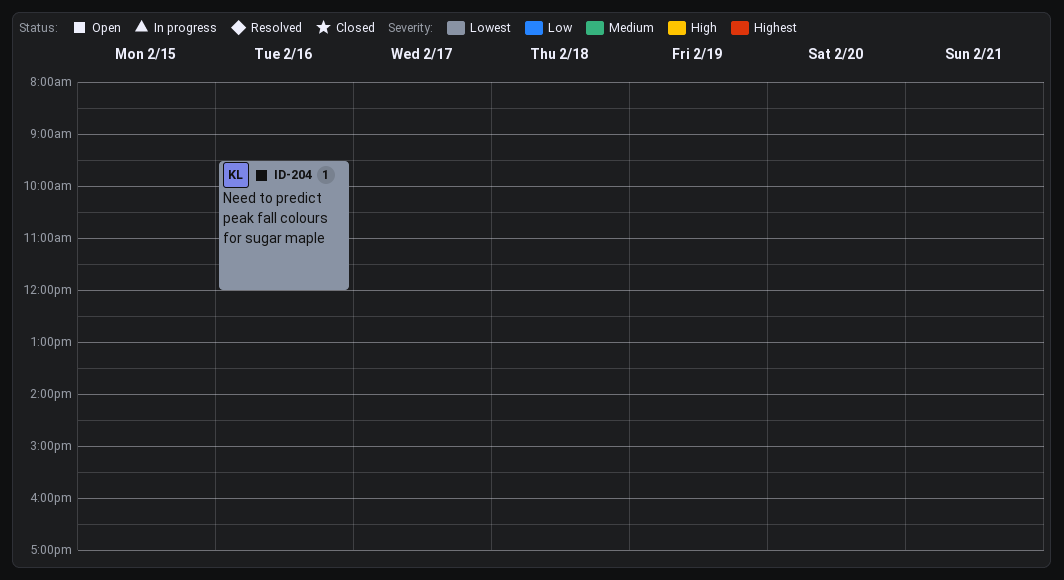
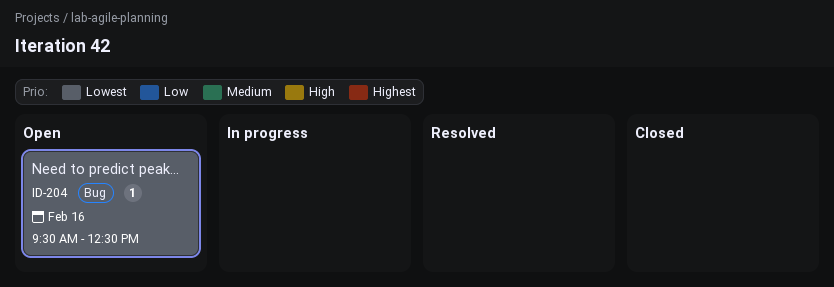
ID-204, ends: 12:00 -> 12:30

